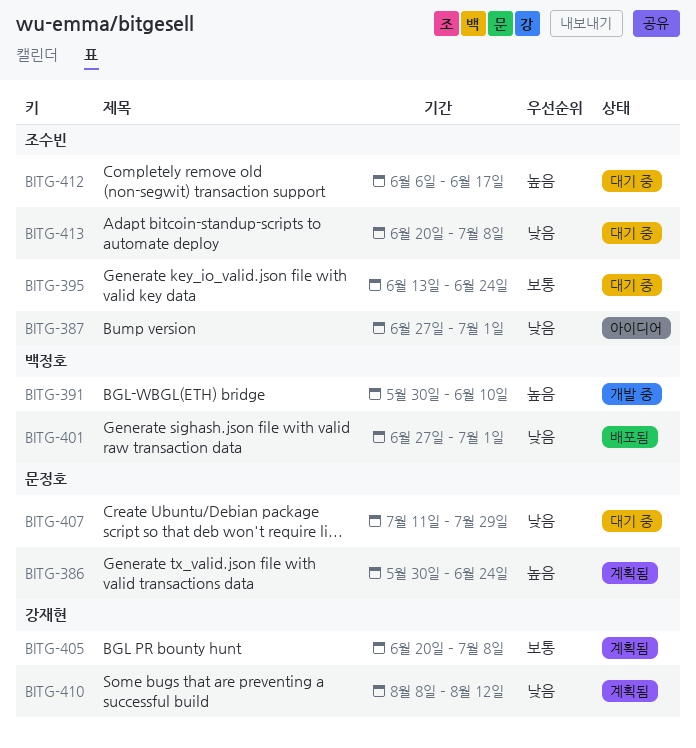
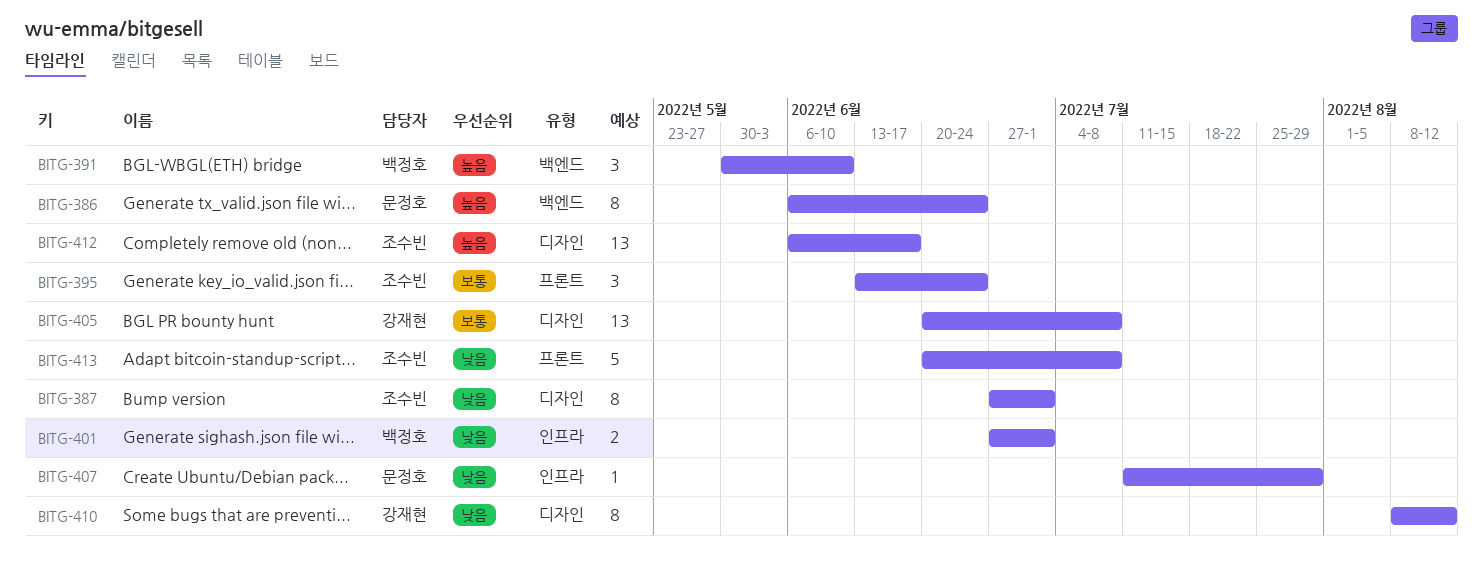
BITG-386, start: May 30 -> Jun 6

